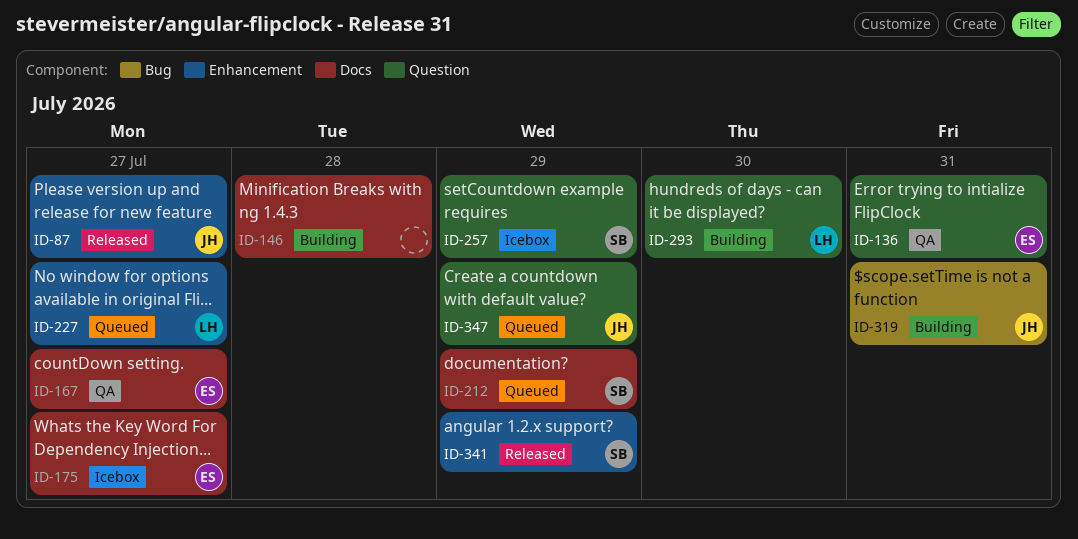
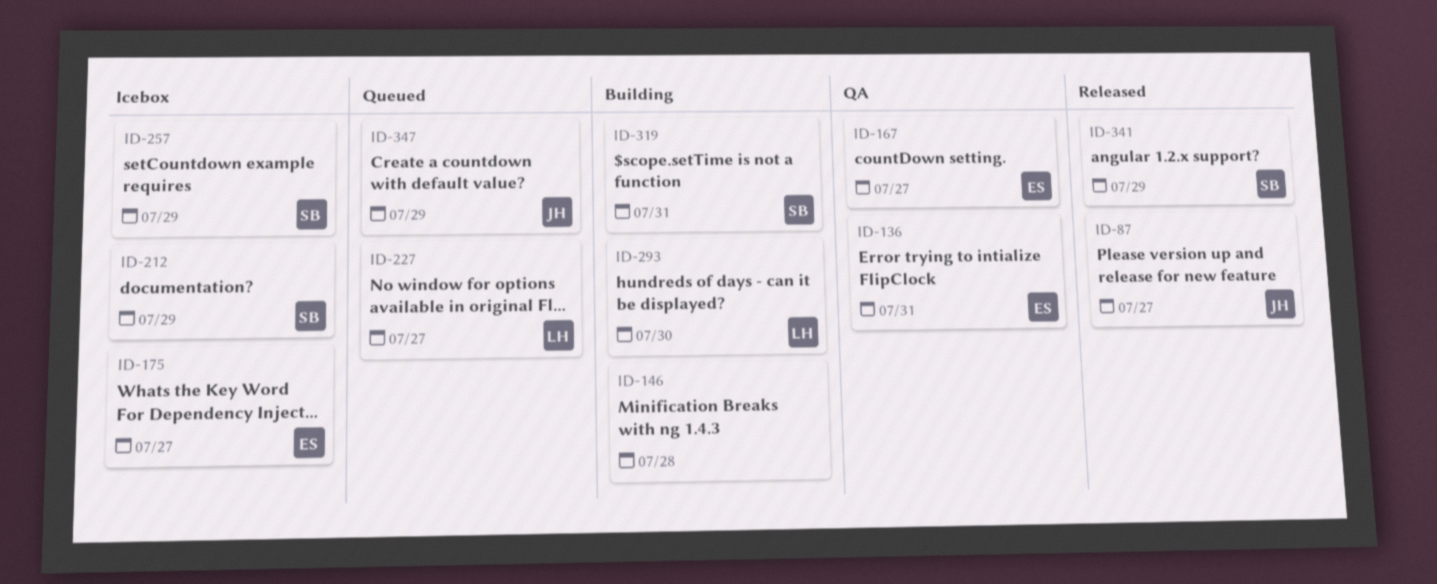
ID-212, status: Queued -> Icebox
ID-319, owner: JH -> SB

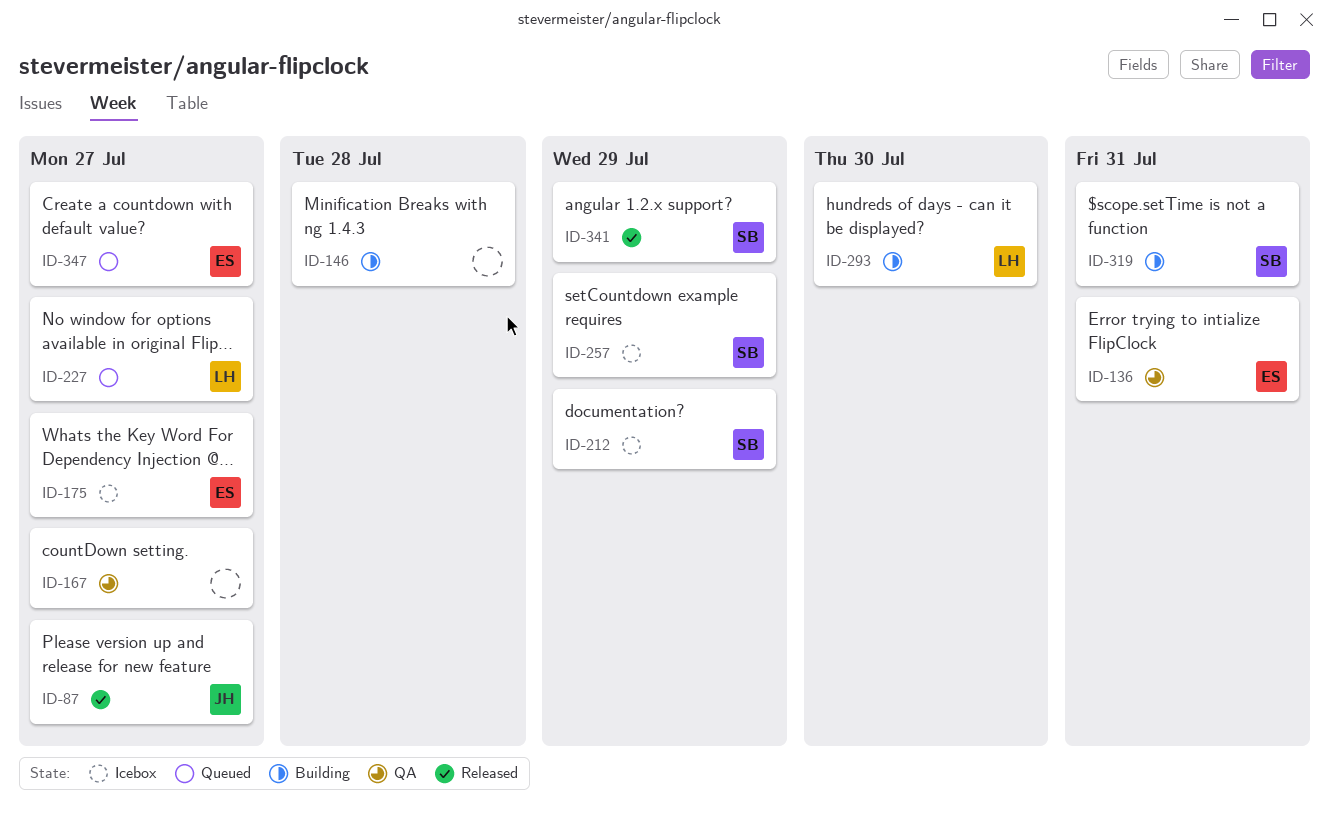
ID-167, owner: ES -> none
ID-347, owner: JH -> ES
ID-347, due: Jul 29 -> Jul 27

